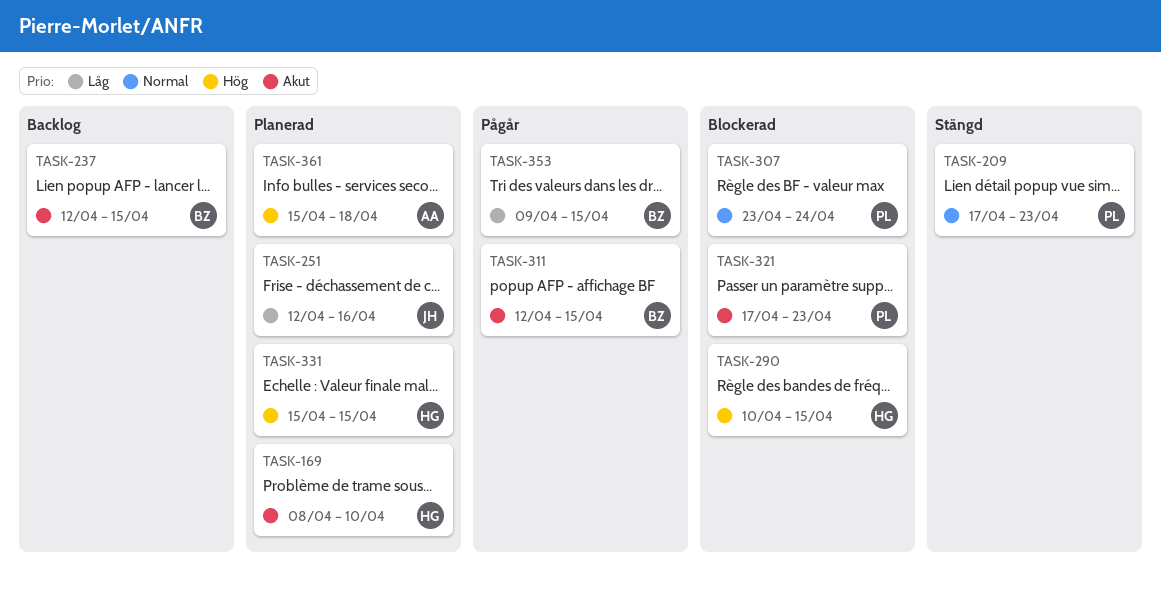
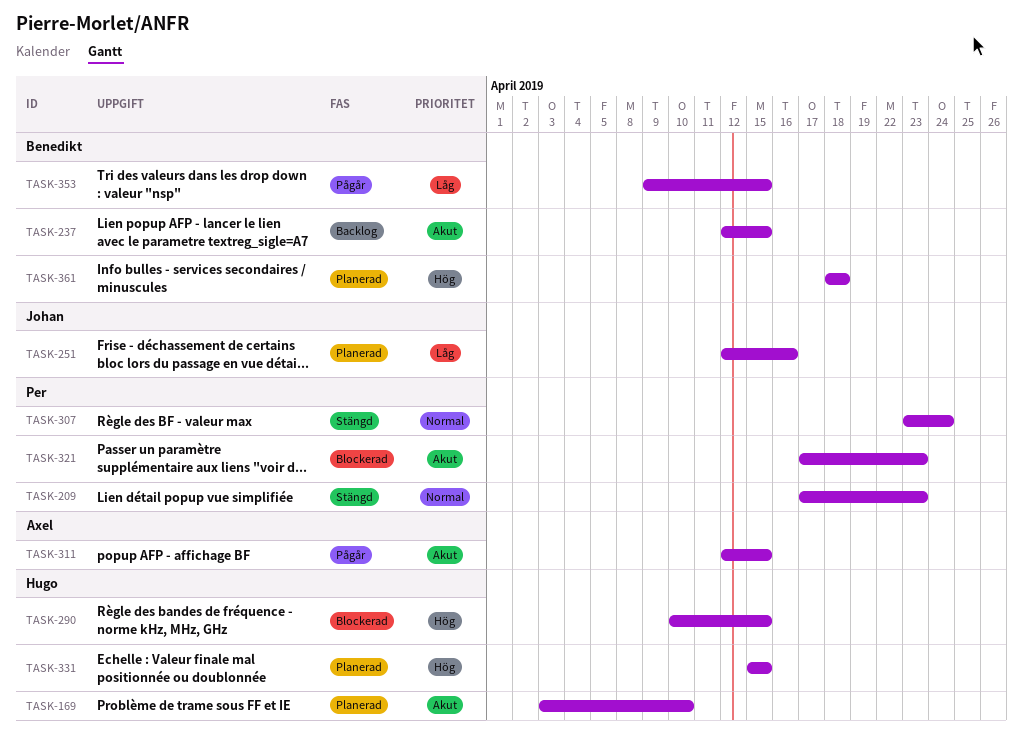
TASK-169, start: Apr 8 -> Apr 3
TASK-307, status: Blockerad -> Stängd
TASK-311, owner: Benedikt -> Axel
TASK-361, owner: Axel -> Benedikt
TASK-361, start: Apr 15 -> Apr 18

